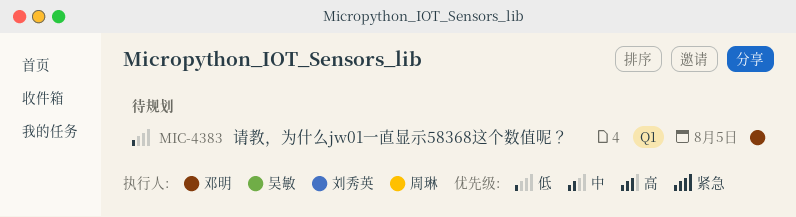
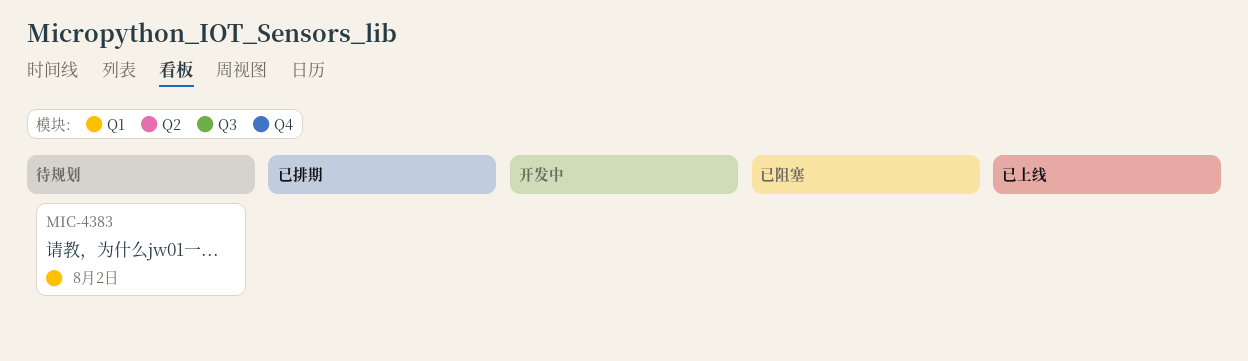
MIC-4383, due: Aug 5 -> Aug 2

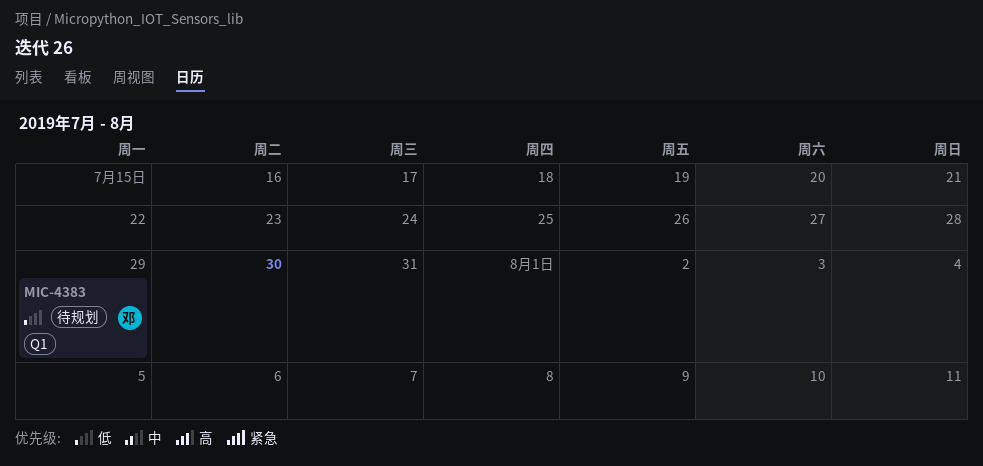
MIC-4383, due: Aug 2 -> Jul 29

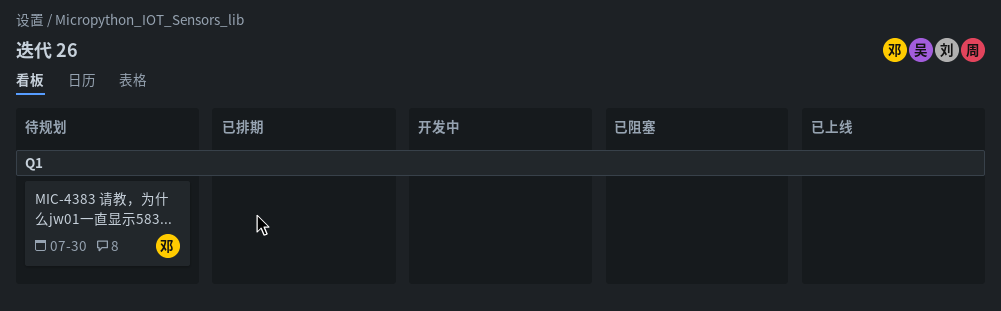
MIC-4383, due: Jul 29 -> Jul 30

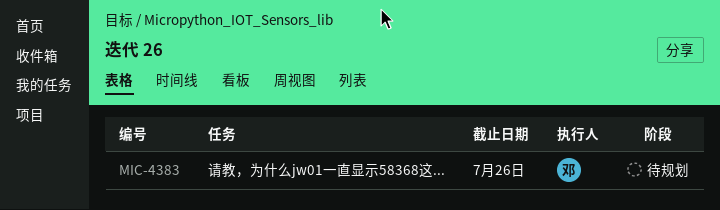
MIC-4383, due: Jul 30 -> Jul 26

